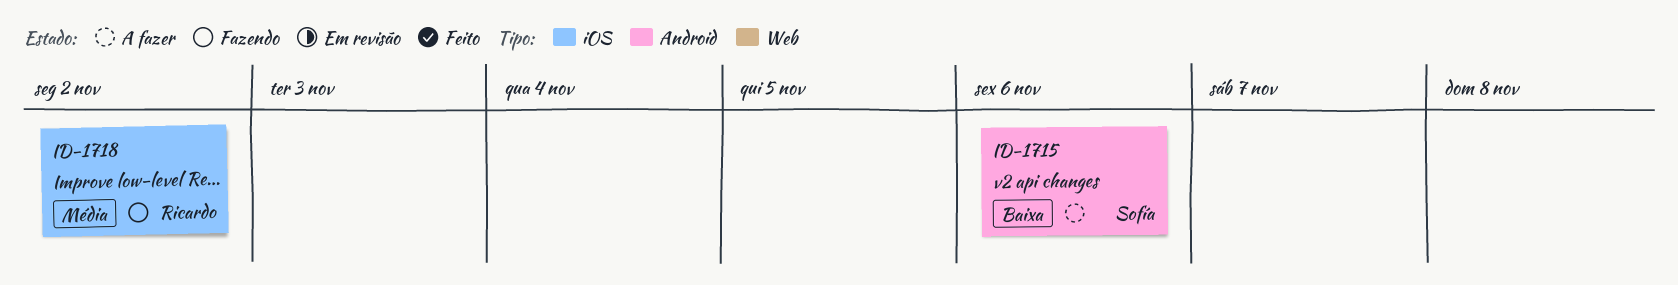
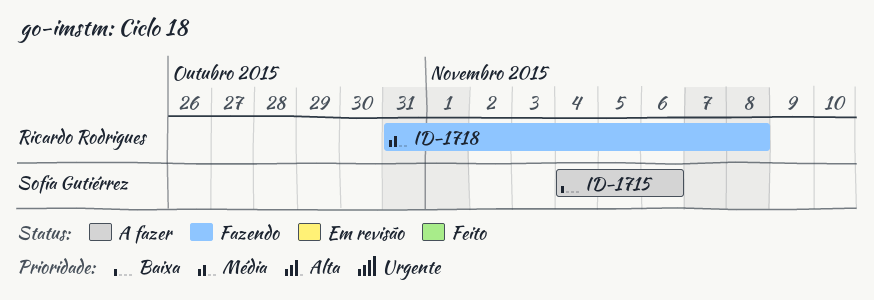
ID-1718, due: Nov 2 -> Nov 8

